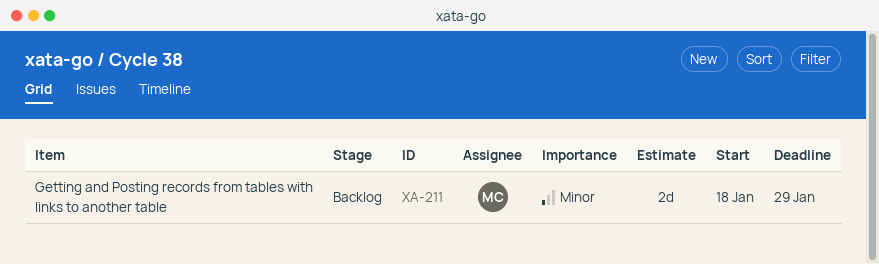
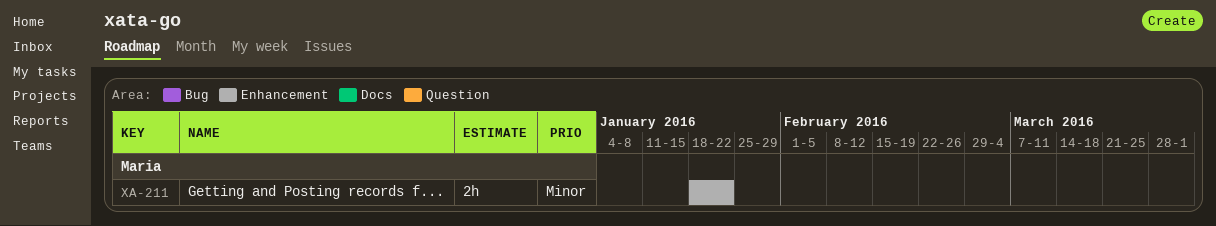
XA-211, estimate: 2d -> 2h
XA-211, due: Jan 29 -> Jan 22

